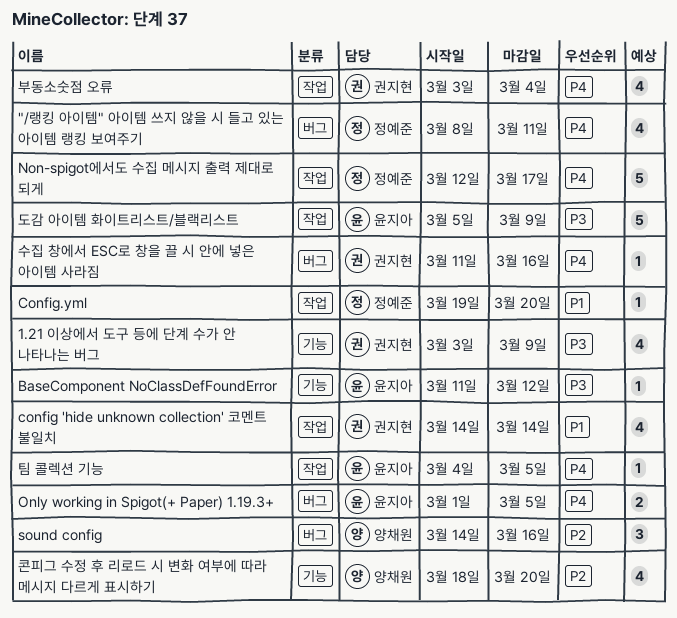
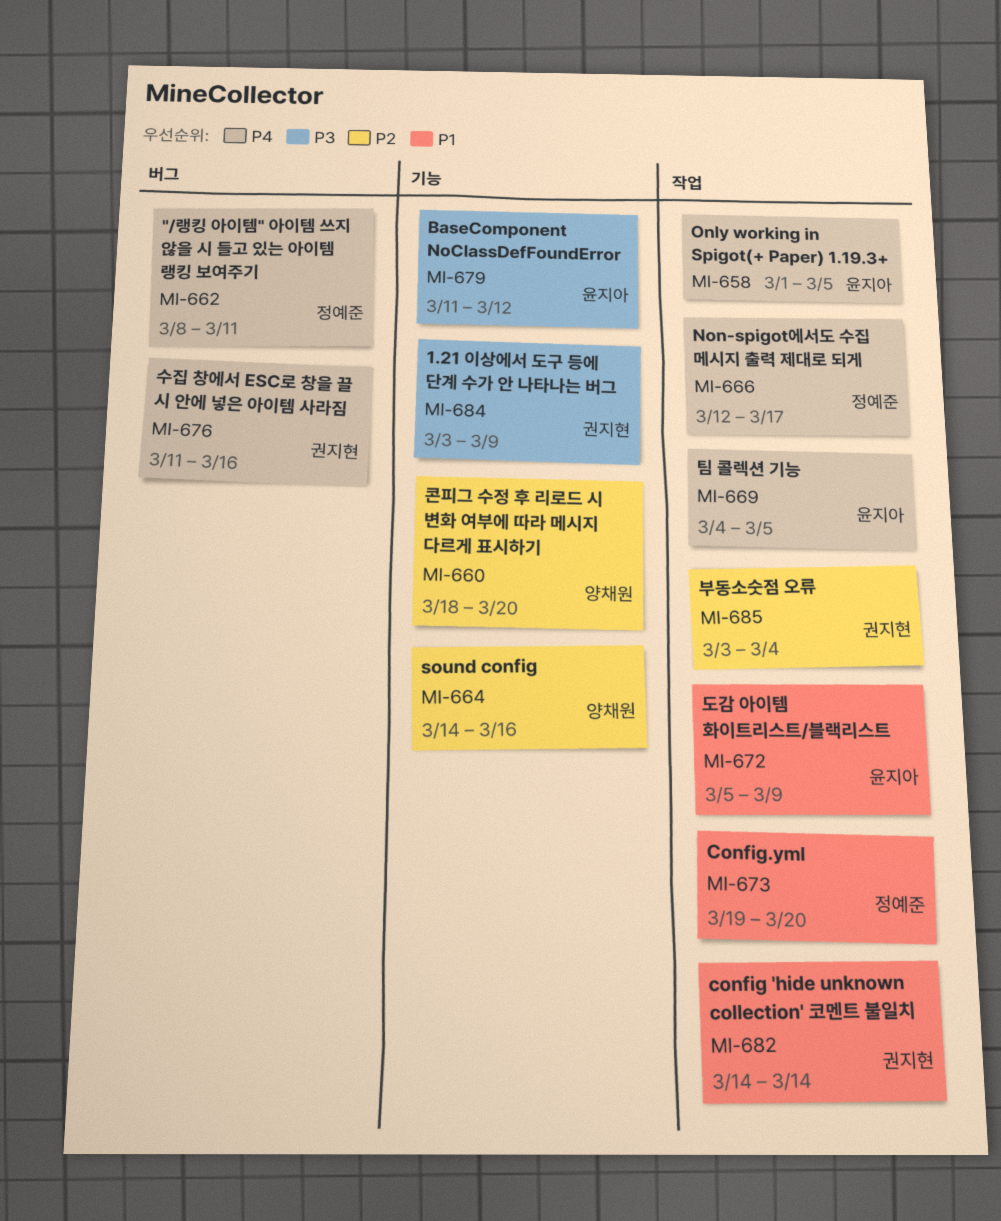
Only working in Spigot(+ Paper) 1.19.3+, label: 버그 -> 작업
sound config, label: 버그 -> 기능
도감 아이템 화이트리스트/블랙리스트, priority: P3 -> P1
부동소숫점 오류, priority: P4 -> P2

